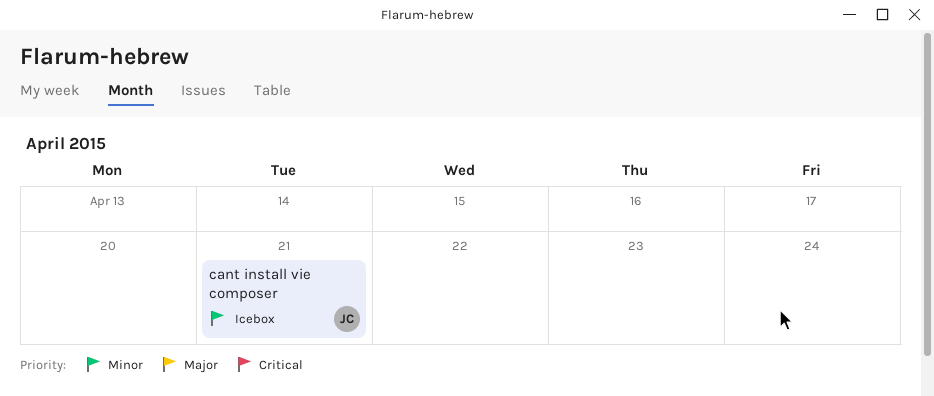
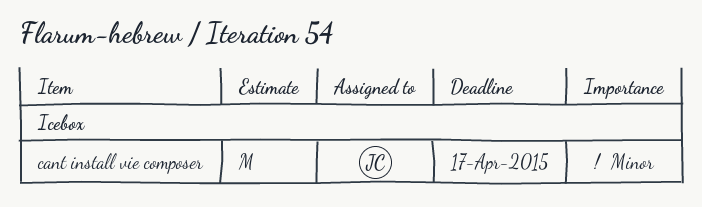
cant install vie composer, due: Apr 21 -> Apr 17

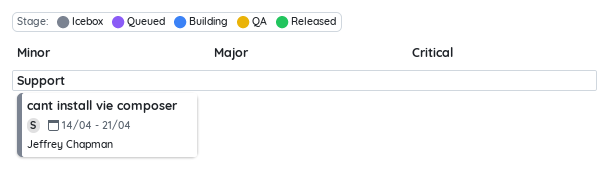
cant install vie composer, estimate: M -> S
cant install vie composer, due: Apr 17 -> Apr 21

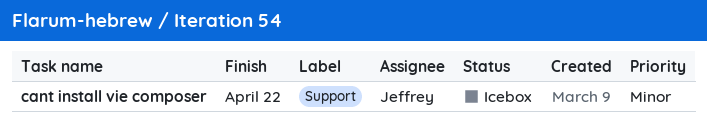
cant install vie composer, due: Apr 21 -> Apr 22

